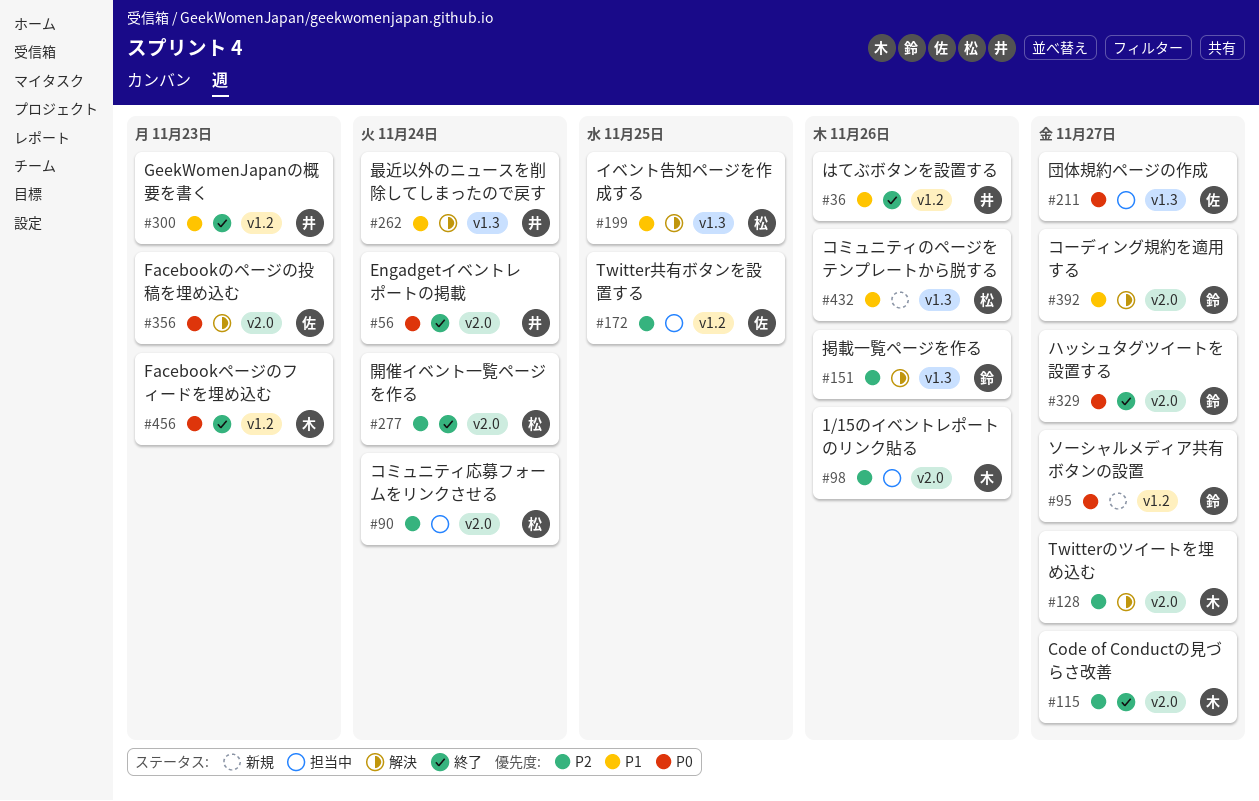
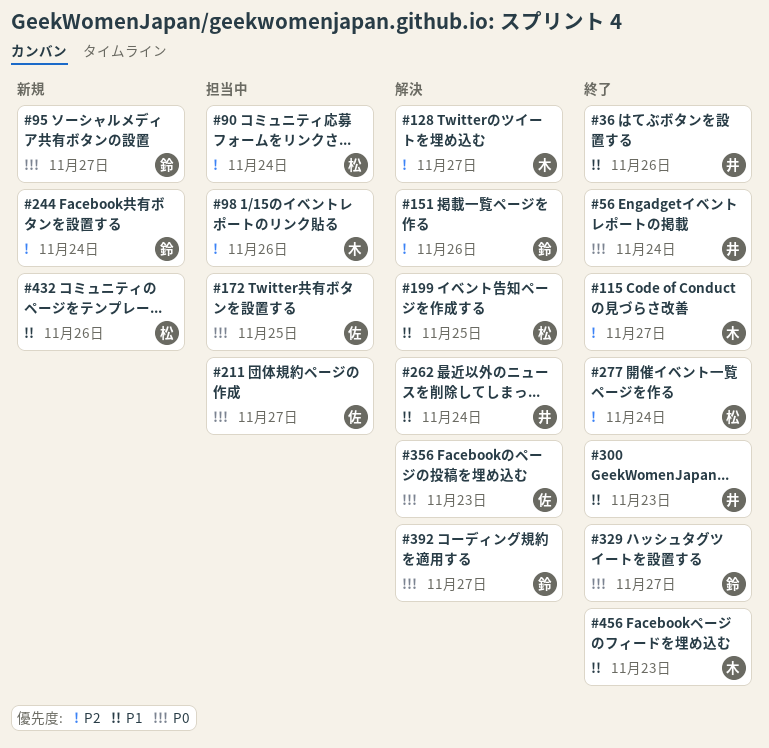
#172, priority: P2 -> P0
#244: none -> present
#392, priority: P1 -> P0
#456, priority: P0 -> P1

